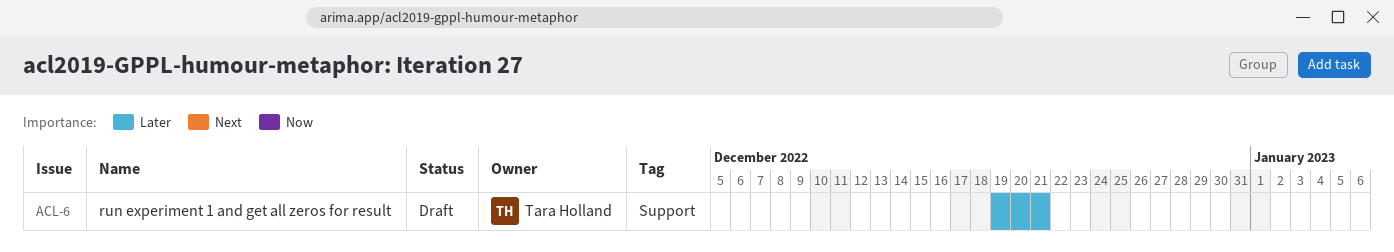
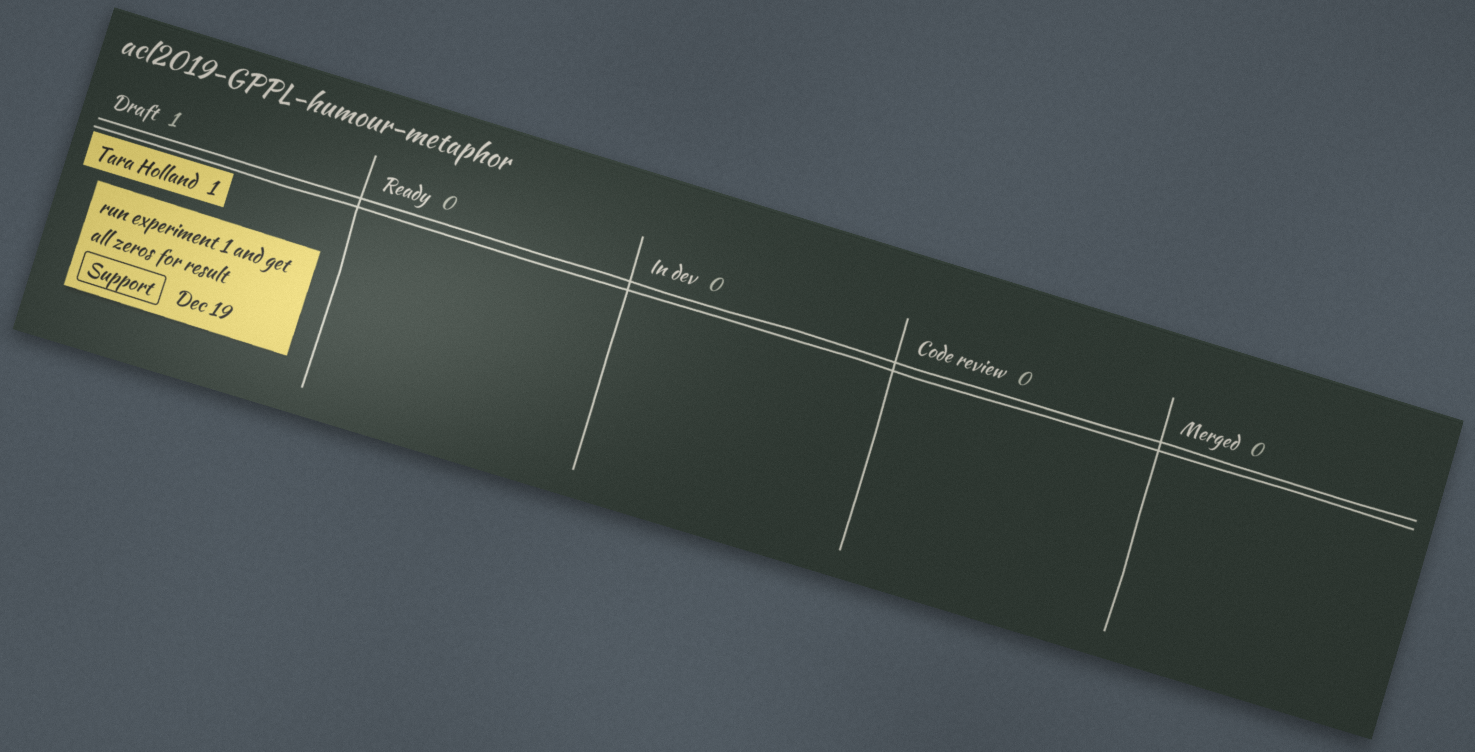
run experiment 1 and get all zeros for result, due: Dec 21 -> Dec 19

